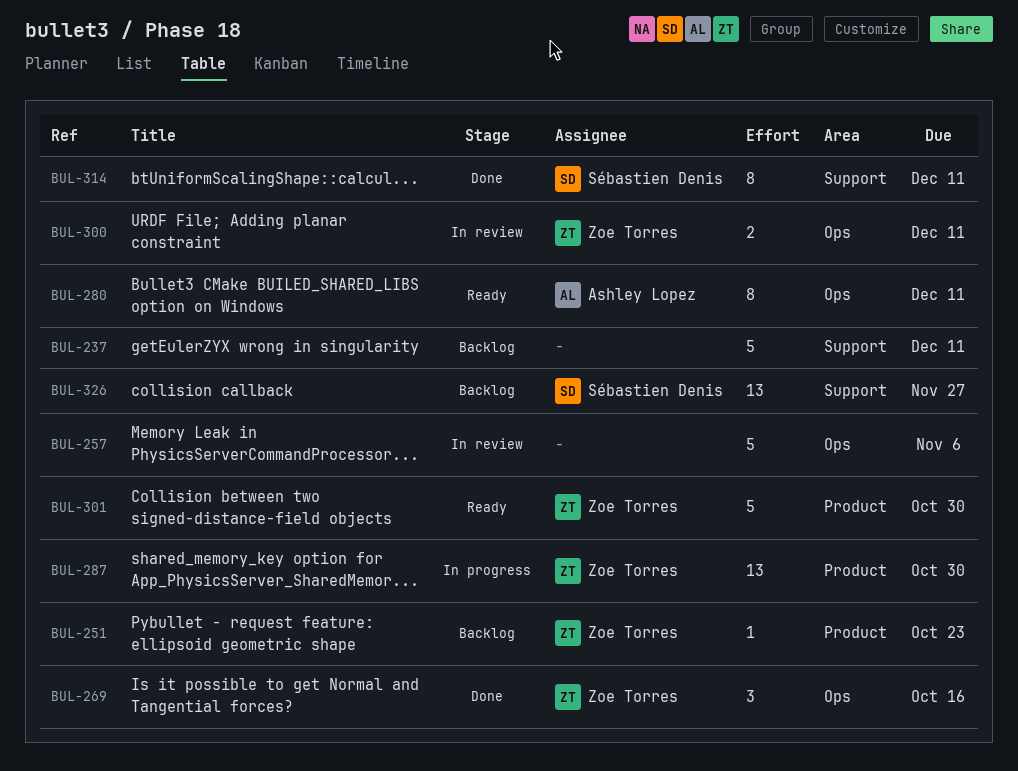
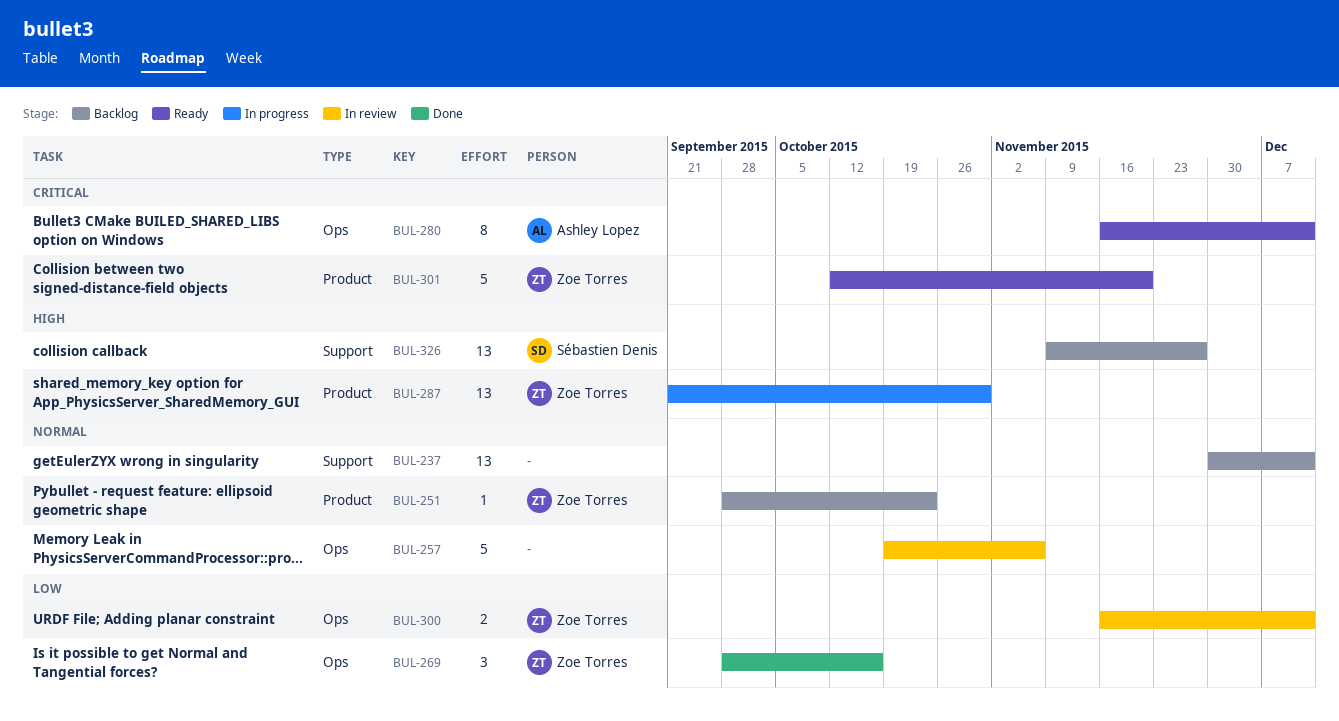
BUL-237, estimate: 5 -> 13
BUL-301, due: Oct 30 -> Nov 20
BUL-314: present -> none

